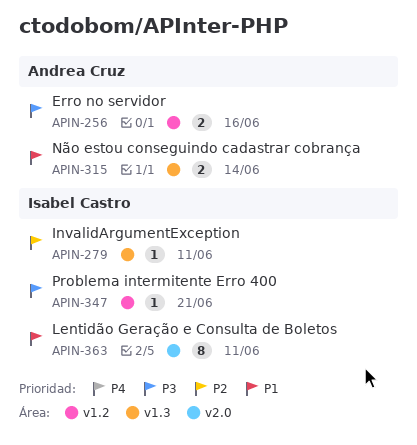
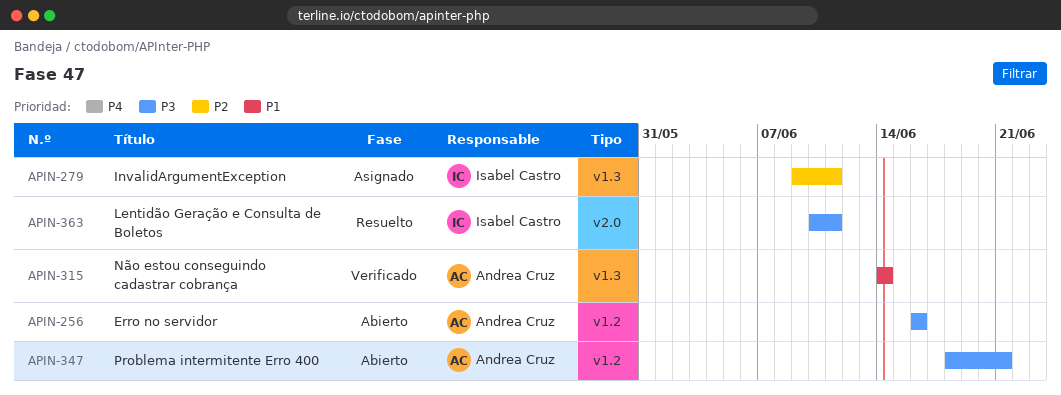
APIN-347, owner: Isabel Castro -> Andrea Cruz
APIN-363, priority: P1 -> P3

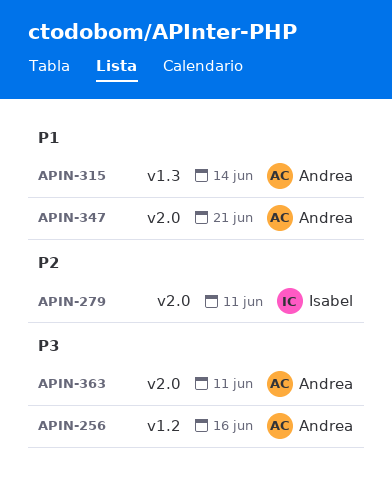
APIN-279, label: v1.3 -> v2.0
APIN-347, priority: P3 -> P1
APIN-347, label: v1.2 -> v2.0
APIN-363, owner: Isabel Castro -> Andrea Cruz

